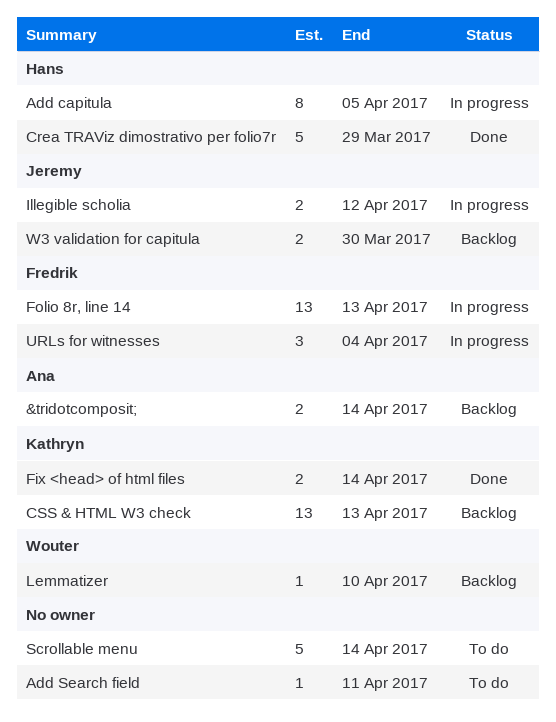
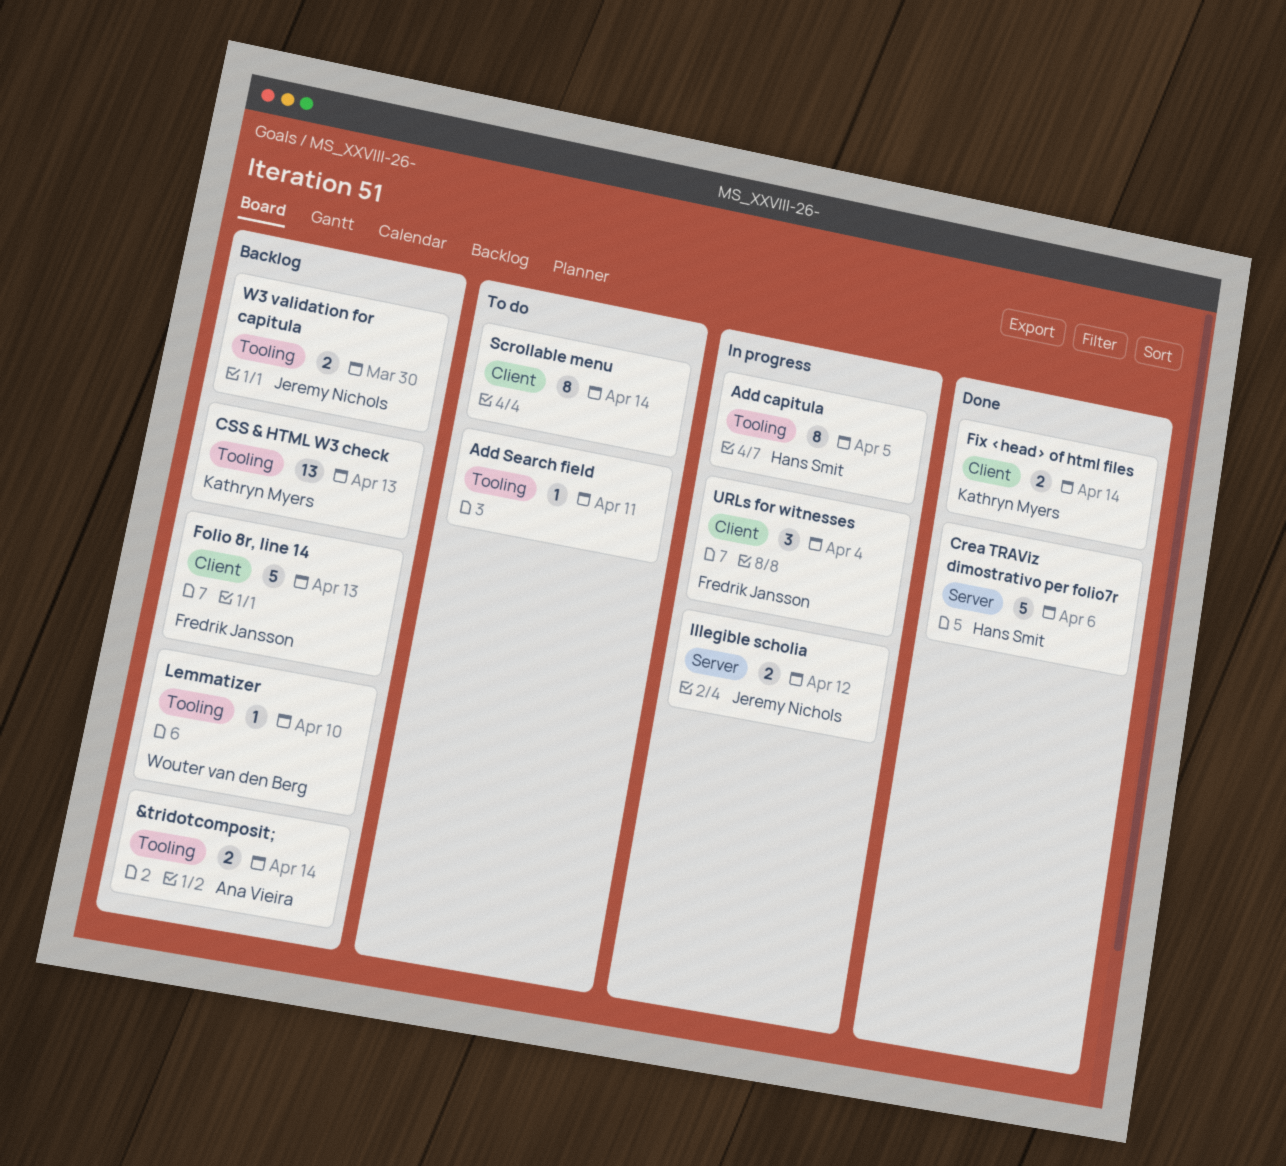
Crea TRAViz dimostrativo per folio7r, due: Mar 29 -> Apr 6
Folio 8r, line 14, status: In progress -> Backlog
Folio 8r, line 14, estimate: 13 -> 5
Scrollable menu, estimate: 5 -> 8

